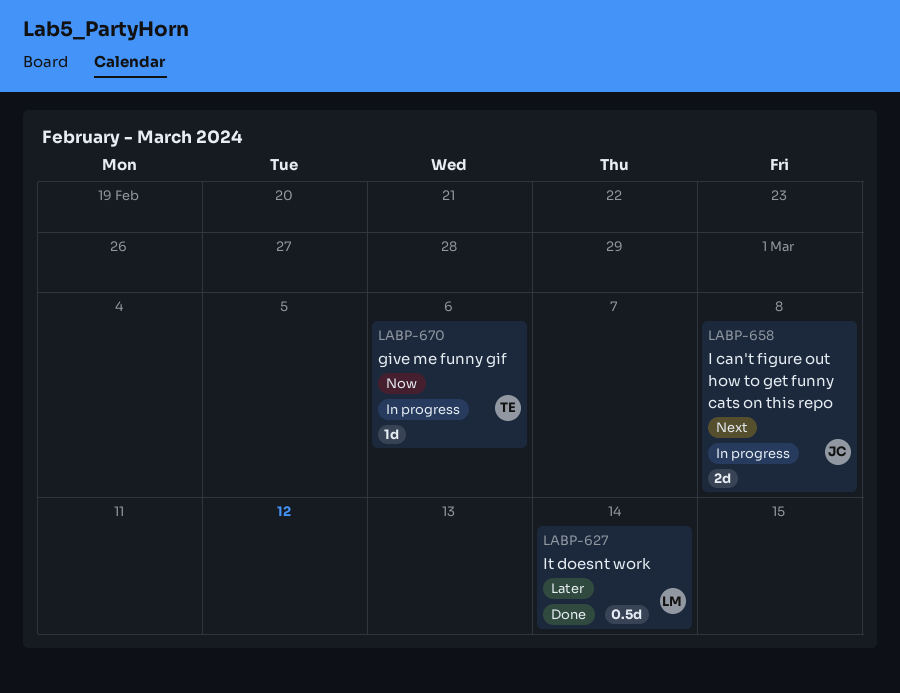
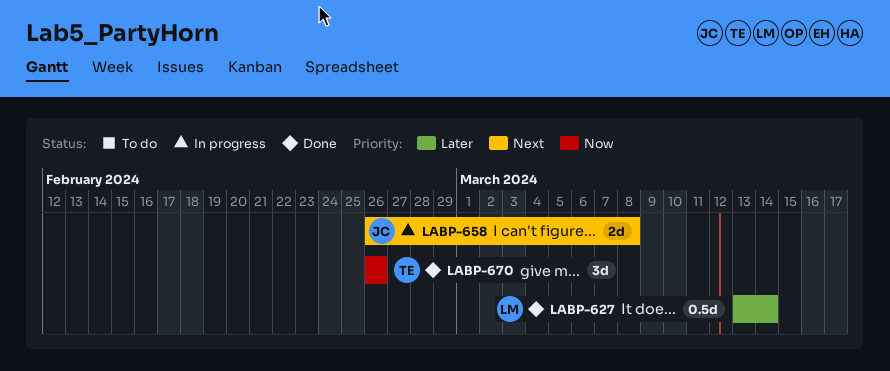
LABP-670, status: In progress -> Done
LABP-670, estimate: 1d -> 3d
LABP-670, due: Mar 6 -> Feb 26

